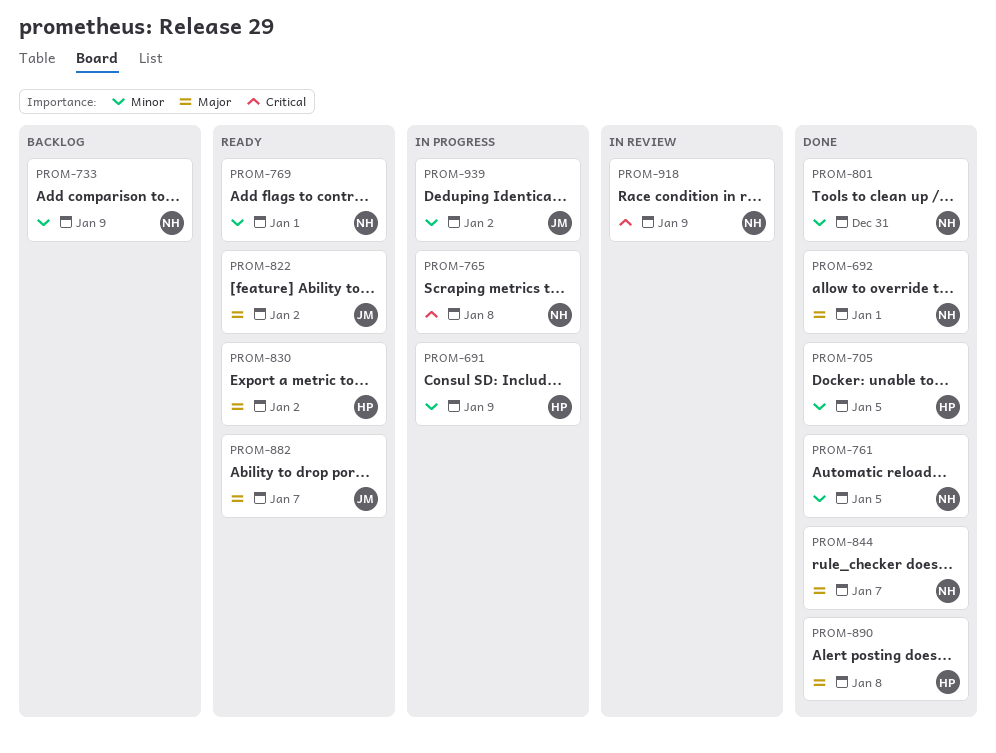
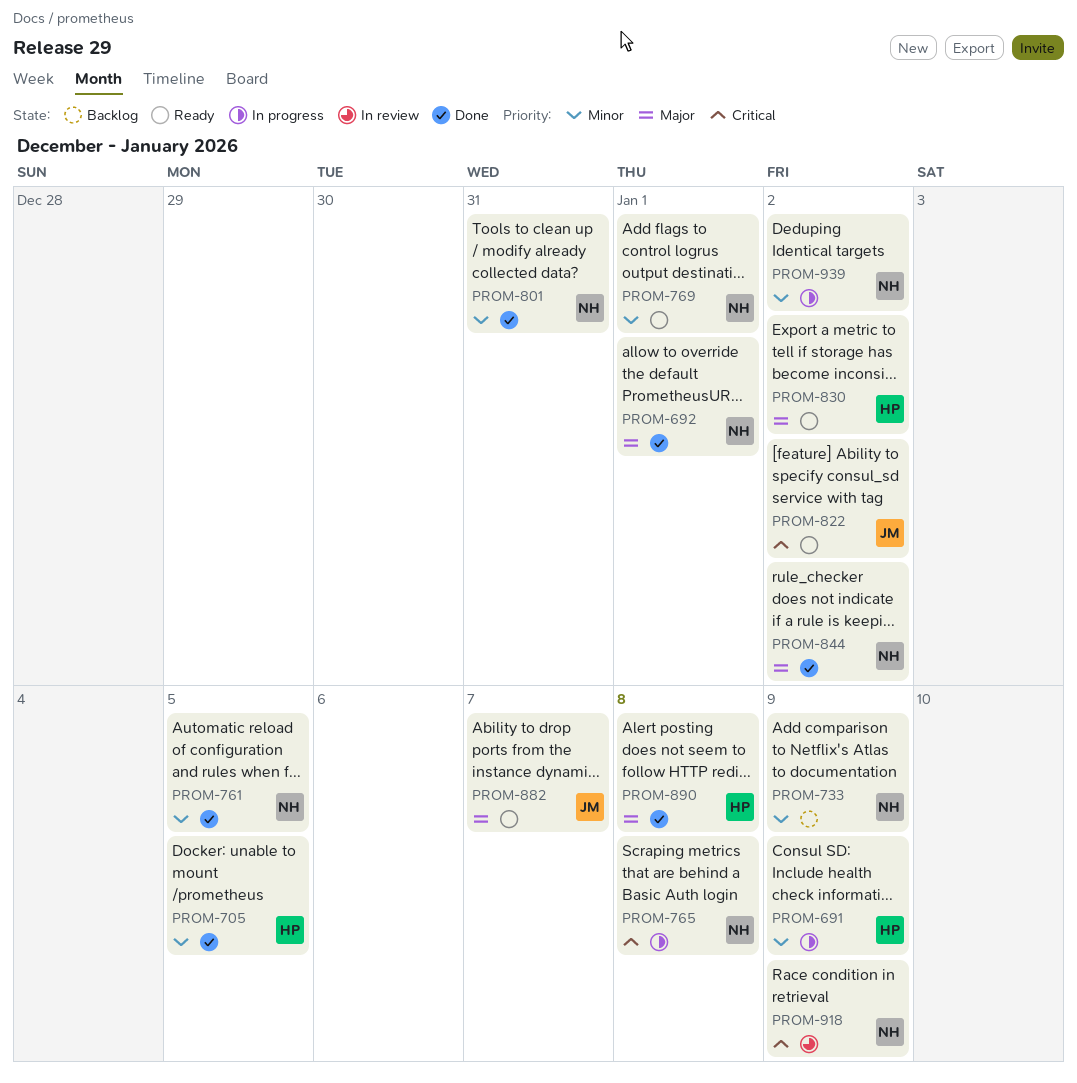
PROM-822, priority: Major -> Critical
PROM-844, due: Jan 7 -> Jan 2
PROM-939, owner: JM -> NH

